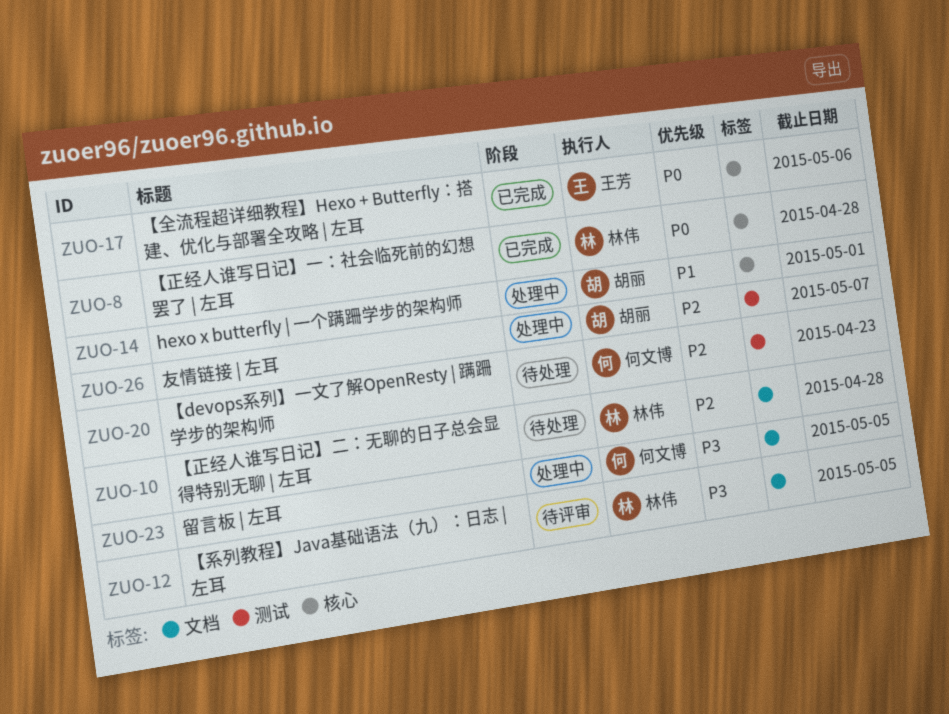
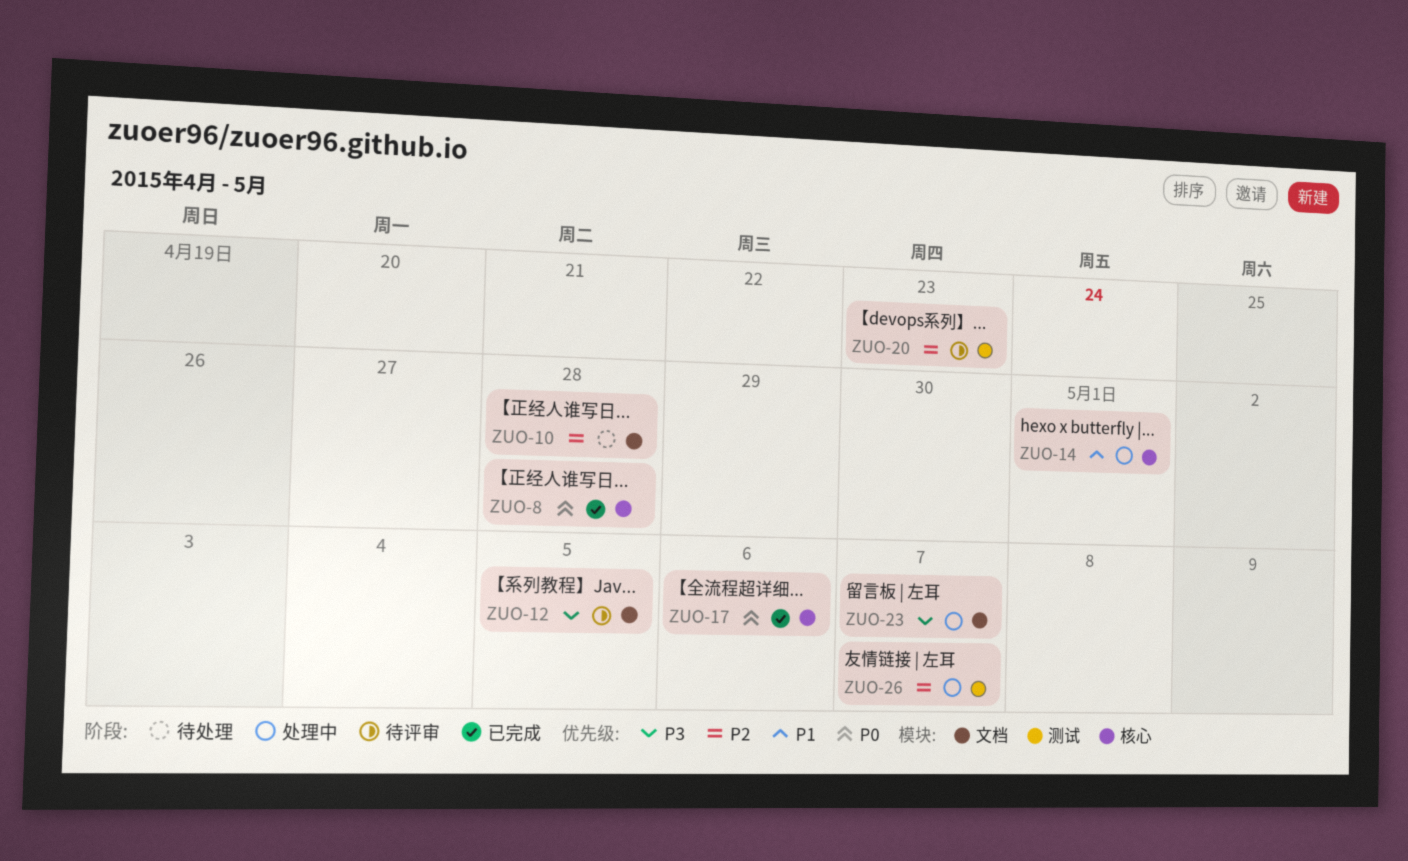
ZUO-20, status: 待处理 -> 待评审
ZUO-23, due: May 5 -> May 7

